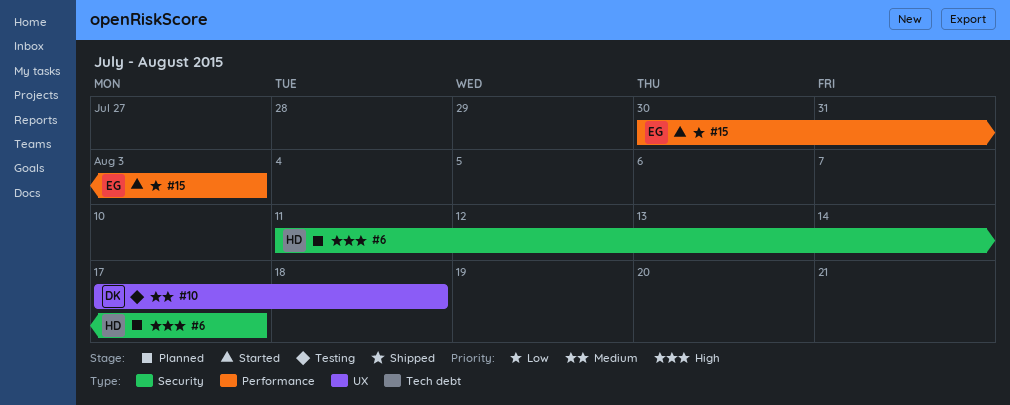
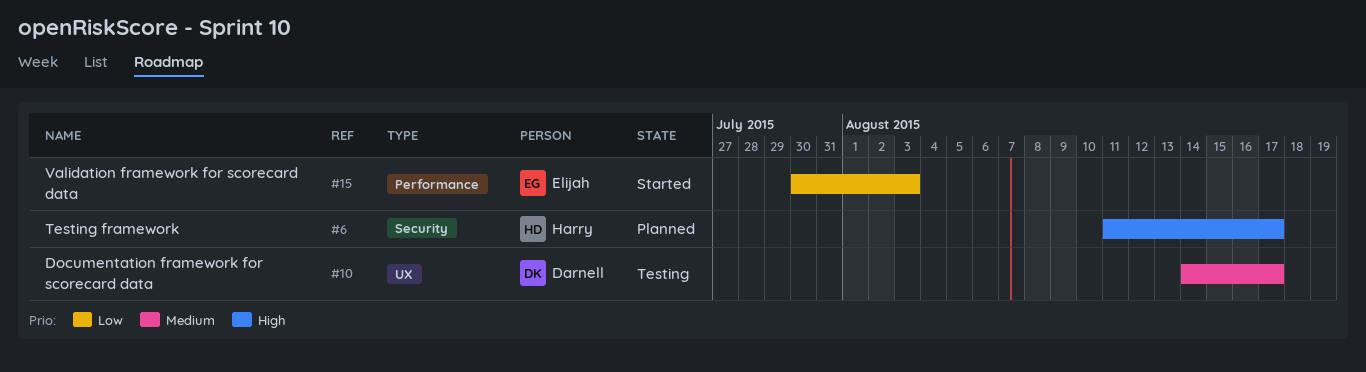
#10, start: Aug 17 -> Aug 14
#10, due: Aug 18 -> Aug 17

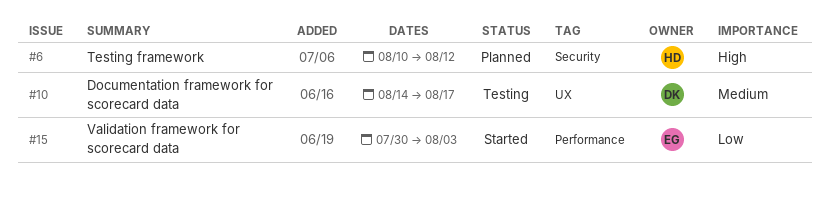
#6, start: Aug 11 -> Aug 10
#6, due: Aug 17 -> Aug 12

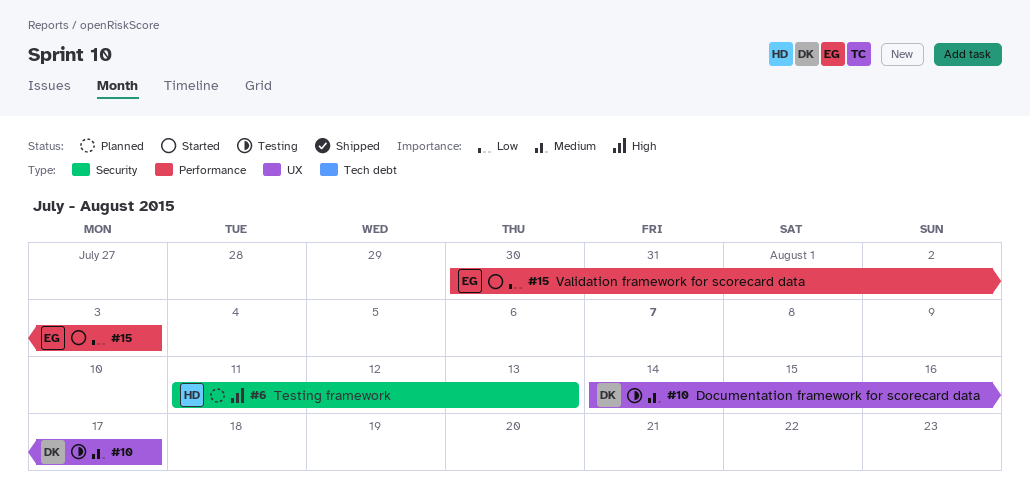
#6, start: Aug 10 -> Aug 11
#6, due: Aug 12 -> Aug 13

